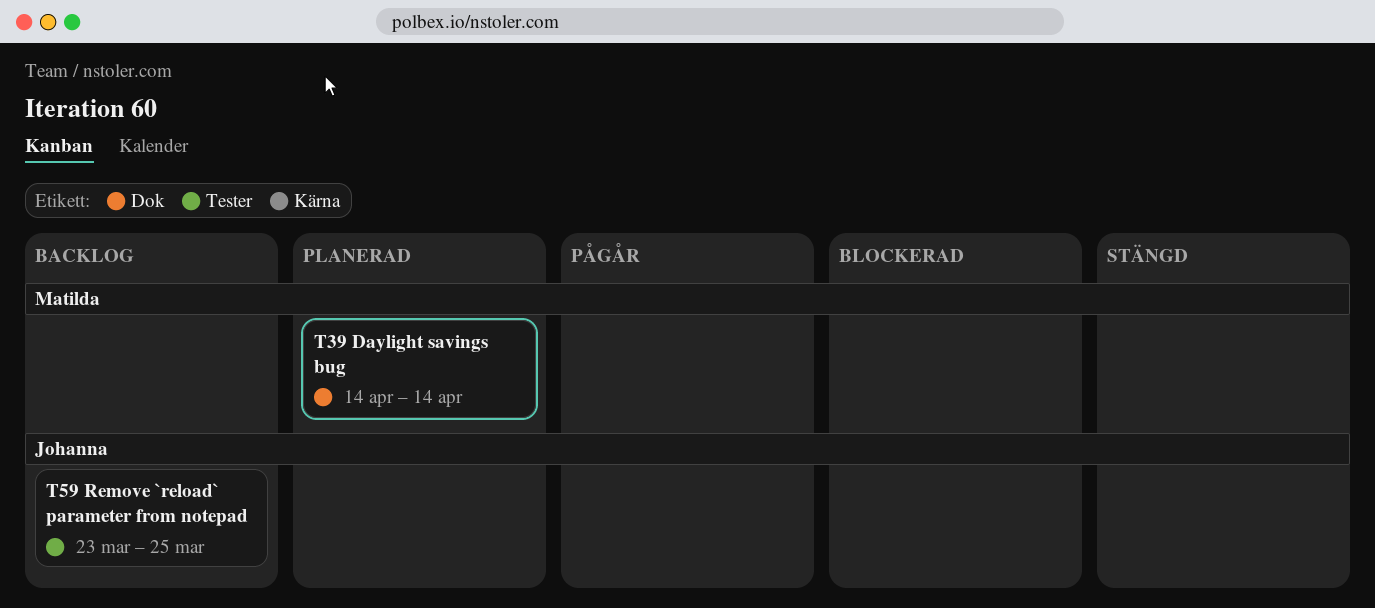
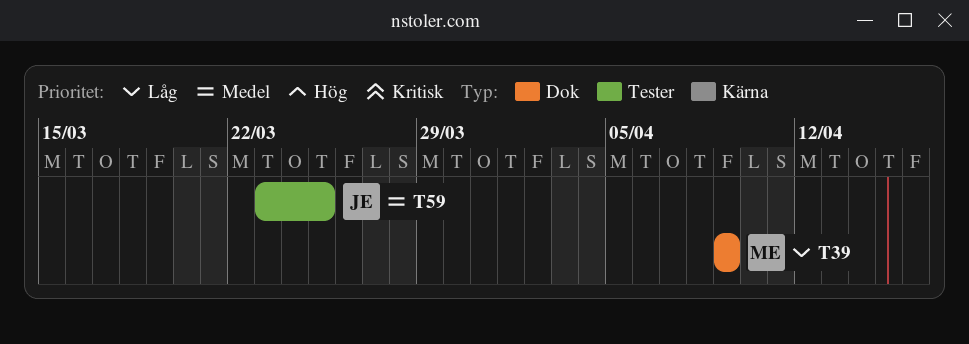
T39, start: Apr 14 -> Apr 9
T39, due: Apr 14 -> Apr 9

